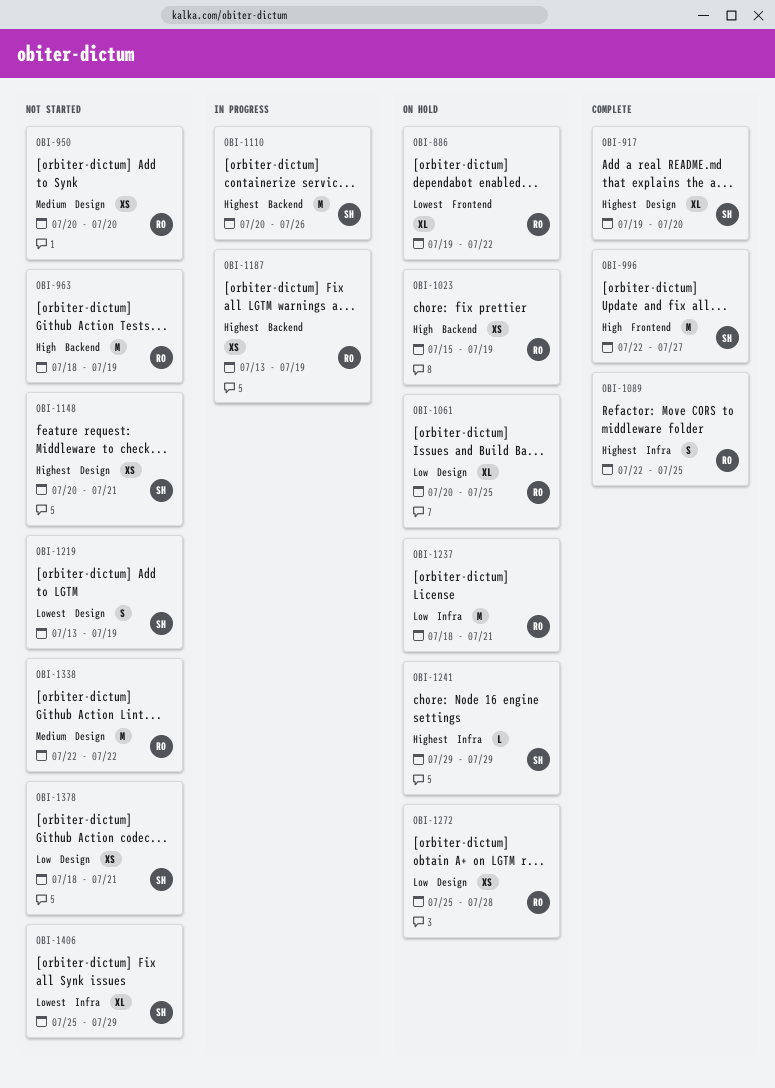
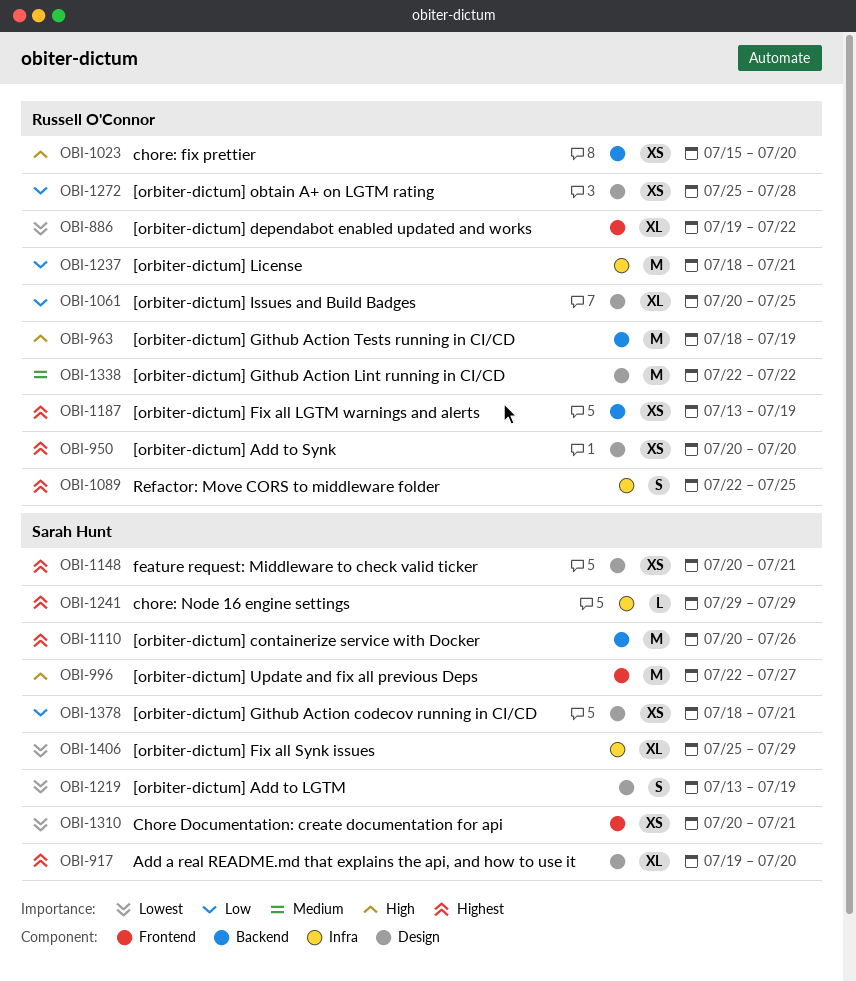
OBI-950, priority: Medium -> Highest
OBI-1023, due: Jul 19 -> Jul 20
OBI-1310: none -> present

